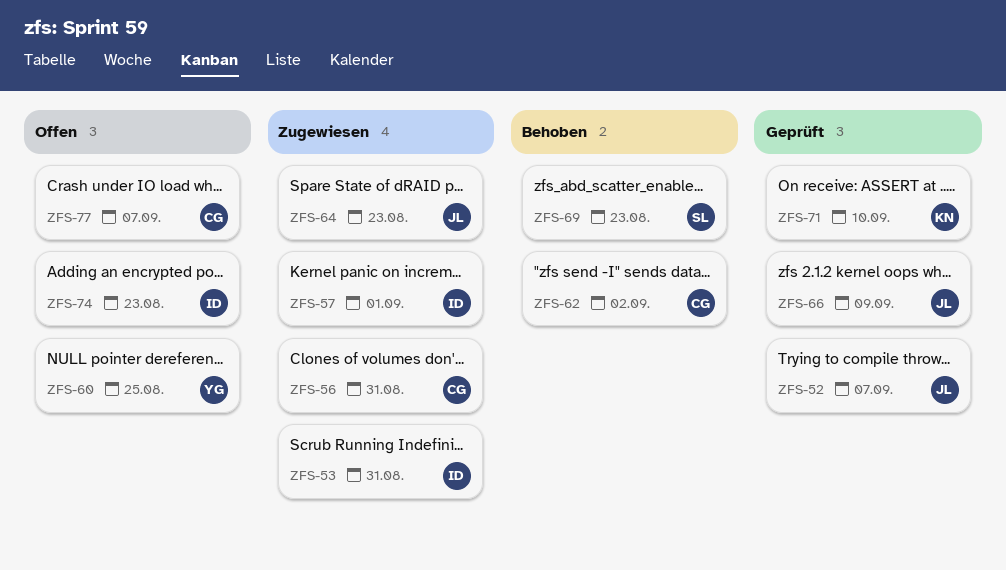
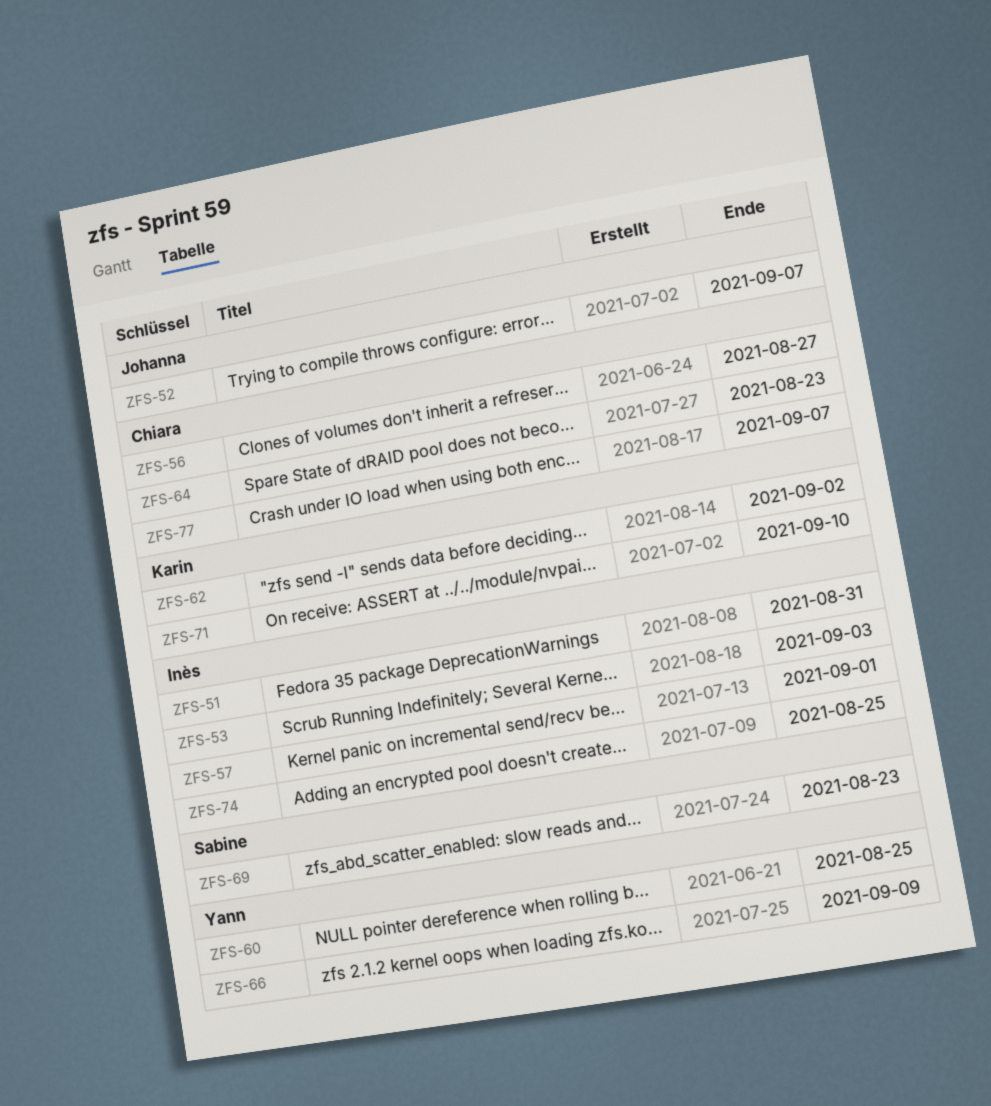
ZFS-51: none -> present
ZFS-53, due: Aug 31 -> Sep 3
ZFS-56, due: Aug 31 -> Aug 27
ZFS-62, owner: Chiara -> Karin
ZFS-64, owner: Johanna -> Chiara
ZFS-66, owner: Johanna -> Yann
ZFS-74, due: Aug 23 -> Aug 25

